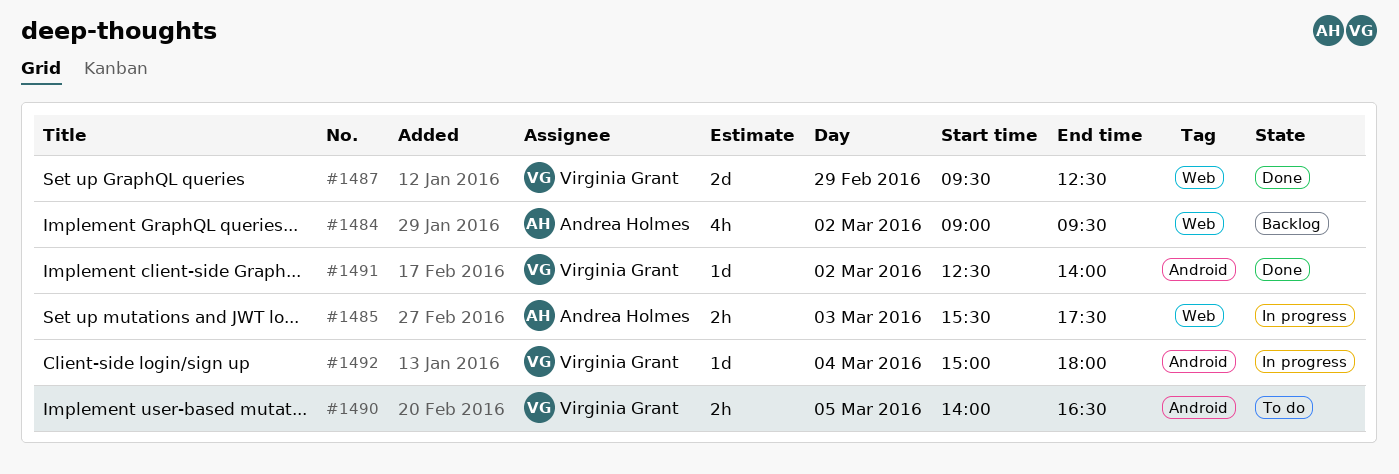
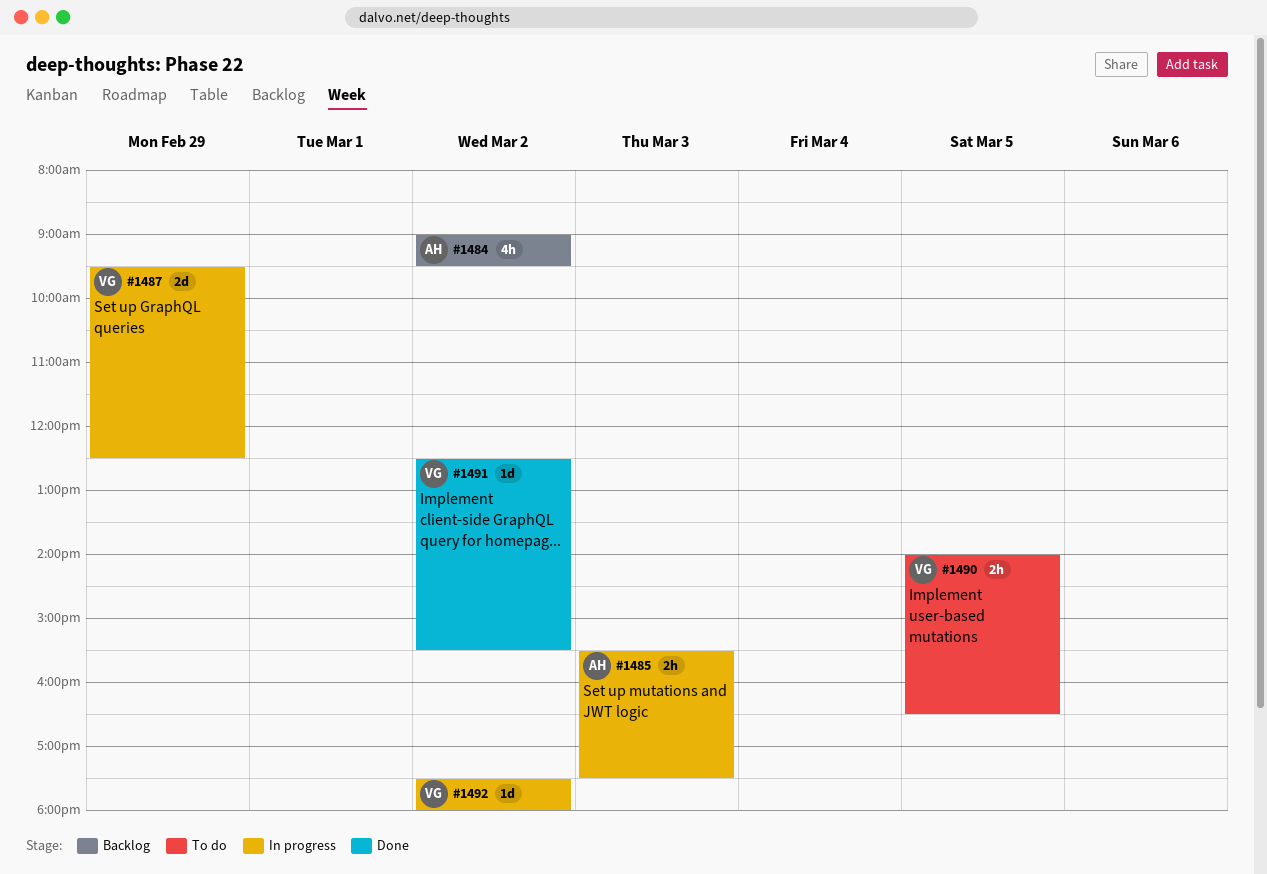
#1487, status: Done -> In progress
#1491, ends: 14:00 -> 15:30
#1492, day: Mar 4 -> Mar 2
#1492, begins: 15:00 -> 17:30

